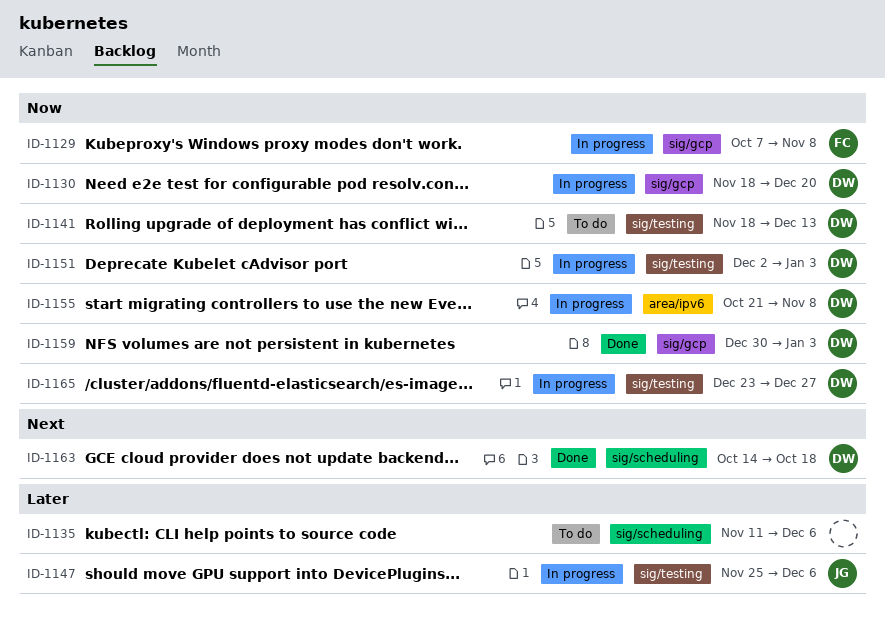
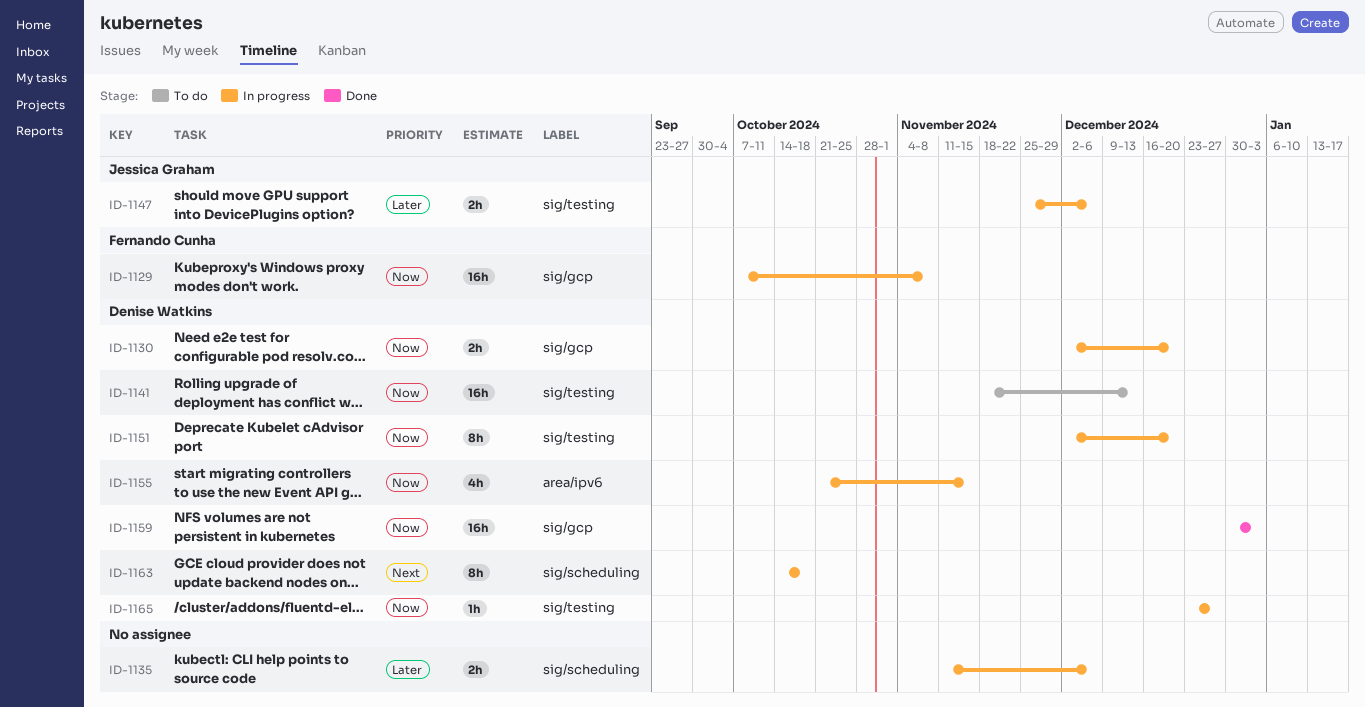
ID-1130, start: Nov 18 -> Dec 2
ID-1135, status: To do -> In progress
ID-1151, due: Jan 3 -> Dec 20
ID-1155, due: Nov 8 -> Nov 15
ID-1163, status: Done -> In progress

